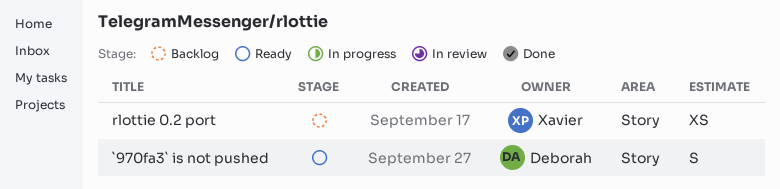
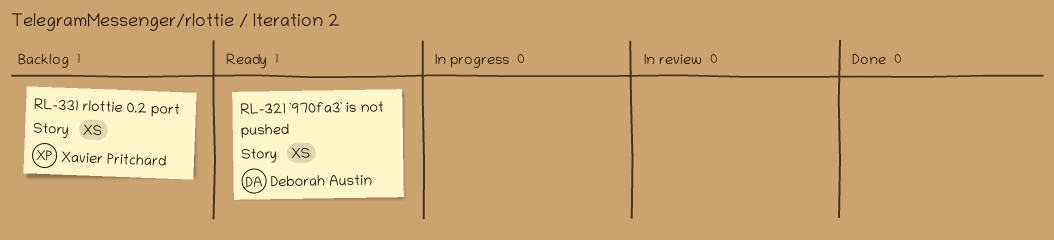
`970fa3` is not pushed, estimate: S -> XS

